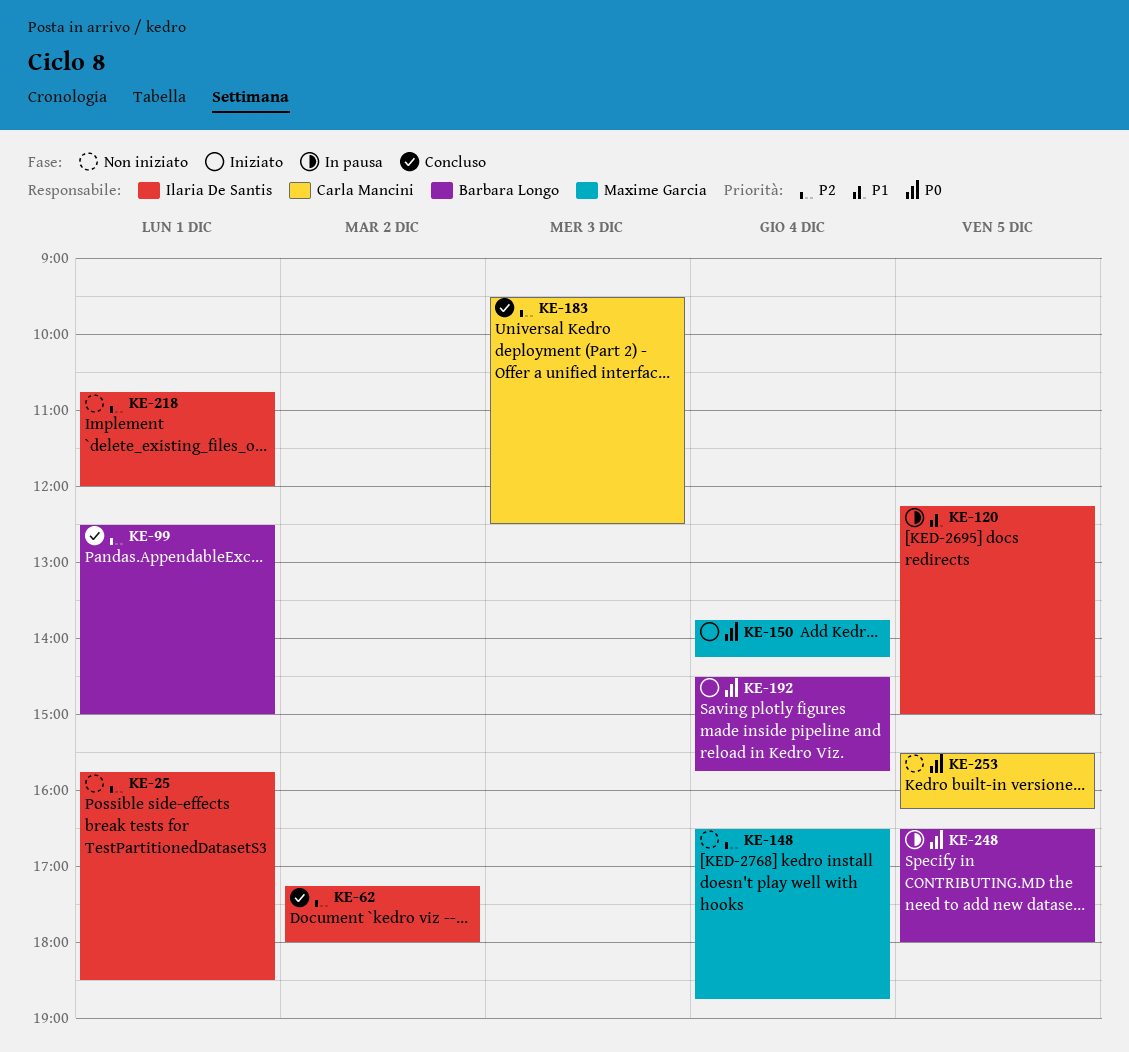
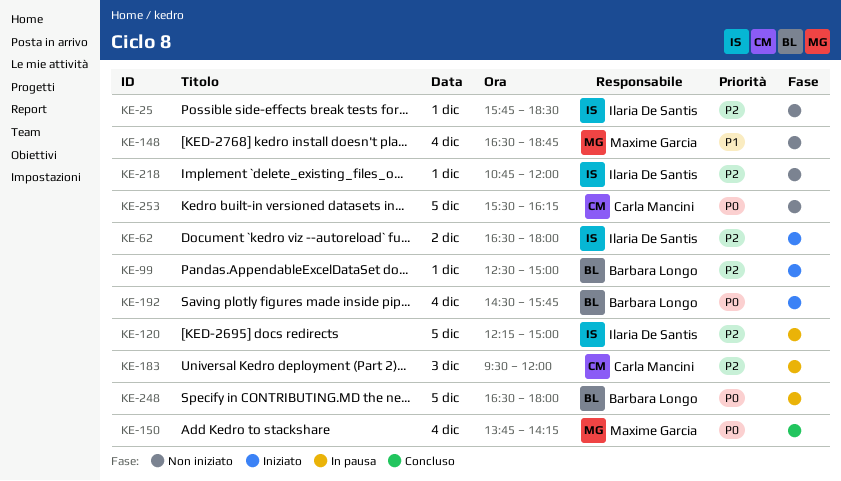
KE-62, status: Concluso -> Iniziato
KE-62, begins: 17:15 -> 16:30
KE-99, status: Concluso -> Iniziato
KE-120, priority: P1 -> P2
KE-148, priority: P2 -> P1
KE-150, status: Iniziato -> Concluso
KE-183, status: Concluso -> In pausa
KE-183, ends: 12:30 -> 12:00

